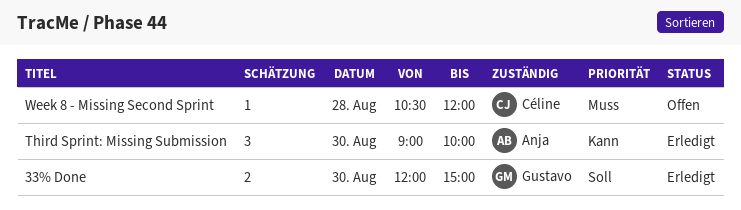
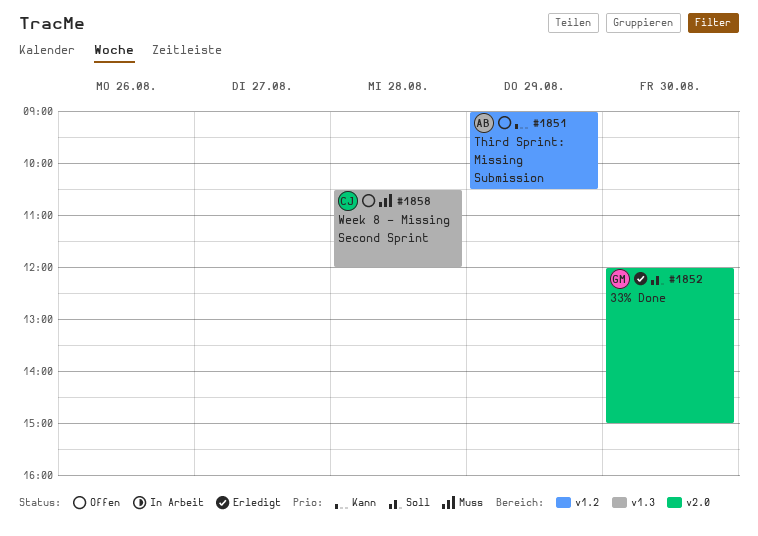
Third Sprint: Missing Submission, status: Erledigt -> Offen
Third Sprint: Missing Submission, day: Aug 30 -> Aug 29
Third Sprint: Missing Submission, ends: 10:00 -> 10:30

